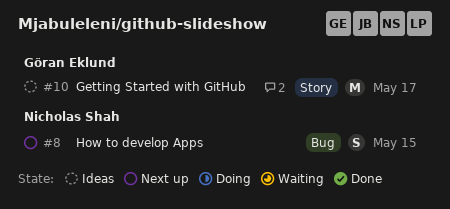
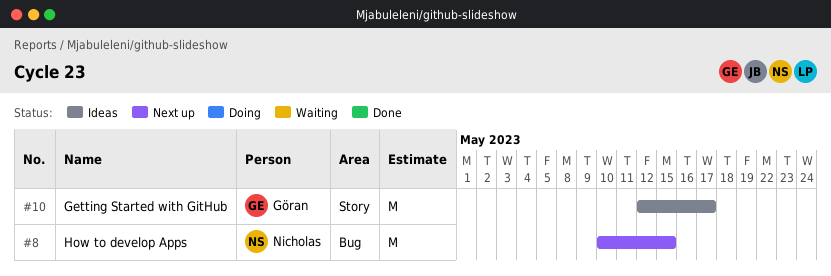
#8, estimate: S -> M

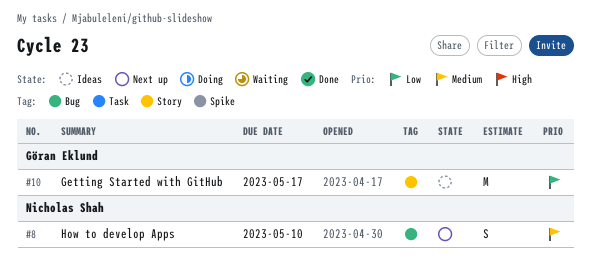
#8, estimate: M -> S
#8, due: May 15 -> May 10

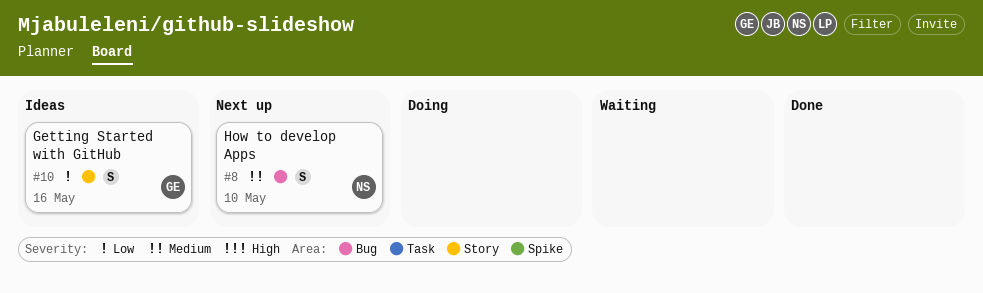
#10, estimate: M -> S
#10, due: May 17 -> May 16

